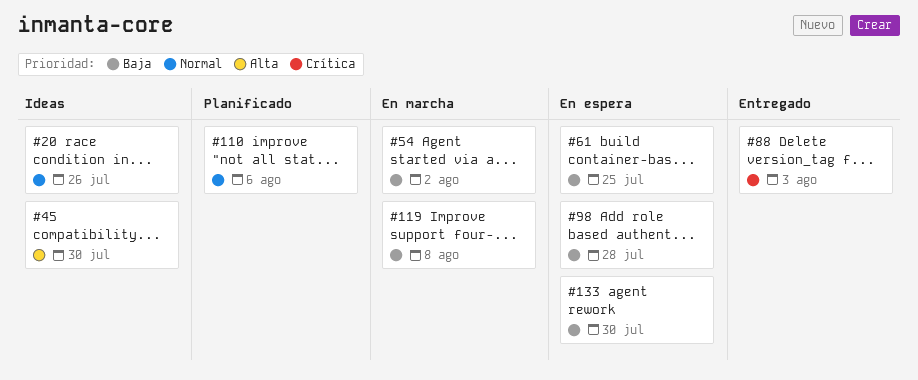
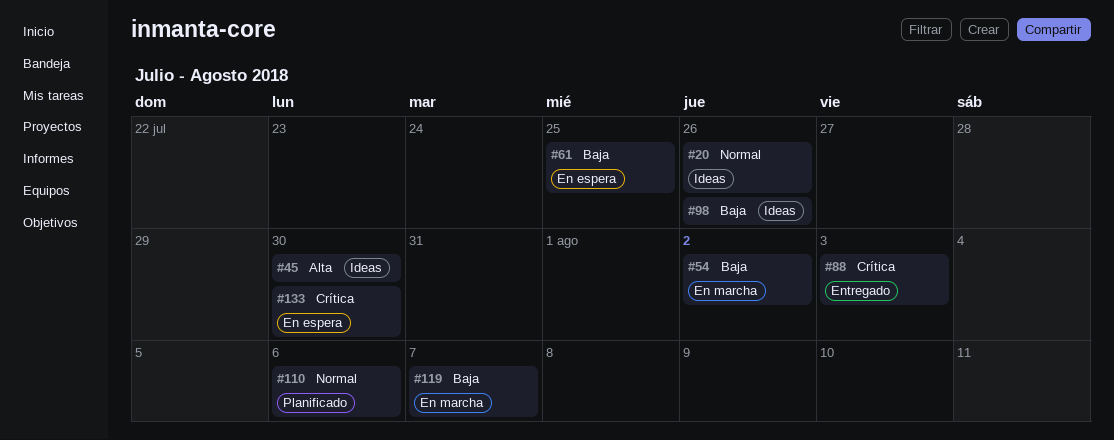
#98, status: En espera -> Ideas
#98, due: Jul 28 -> Jul 26
#119, due: Aug 8 -> Aug 7
#133, priority: Baja -> Crítica

